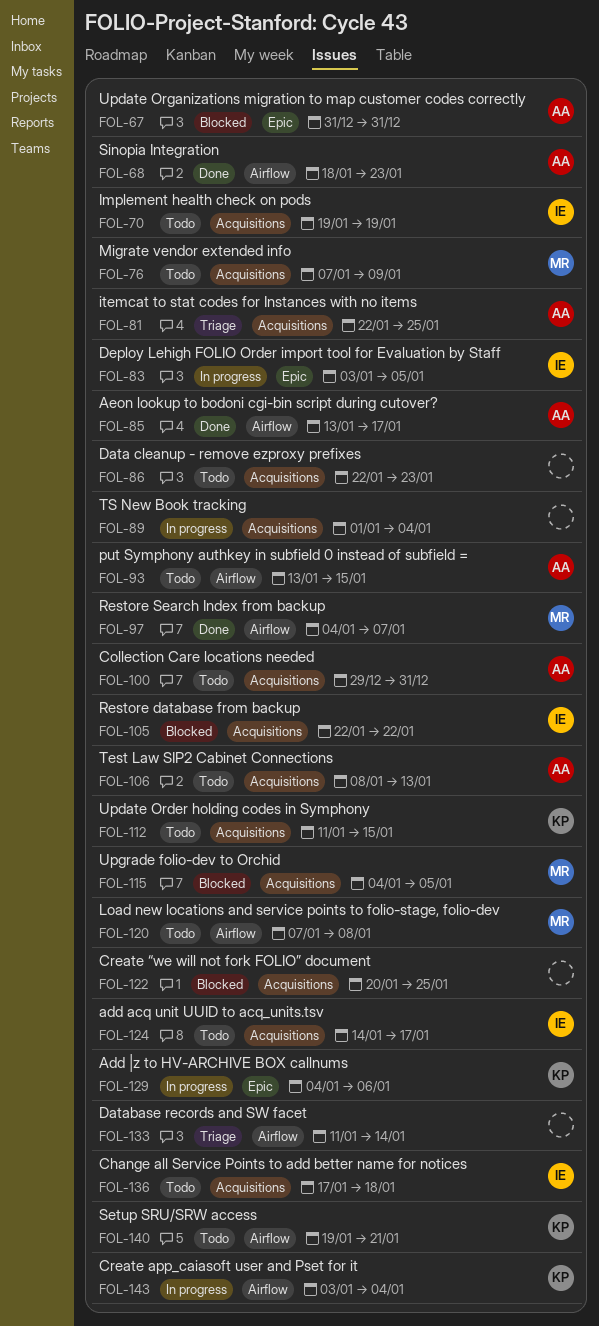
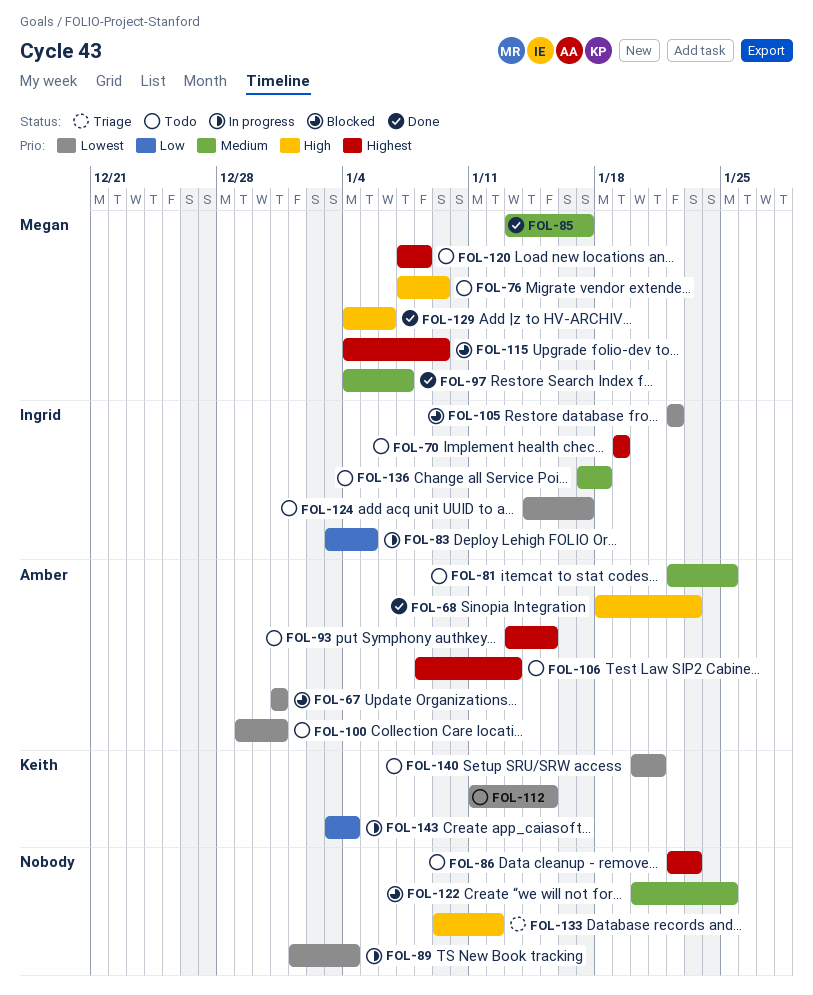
FOL-81, status: Triage -> Todo
FOL-85, owner: Amber -> Megan
FOL-115, due: Jan 5 -> Jan 9
FOL-129, status: In progress -> Done
FOL-129, owner: Keith -> Megan
FOL-133, start: Jan 11 -> Jan 9
FOL-133, due: Jan 14 -> Jan 12
FOL-140, start: Jan 19 -> Jan 20

